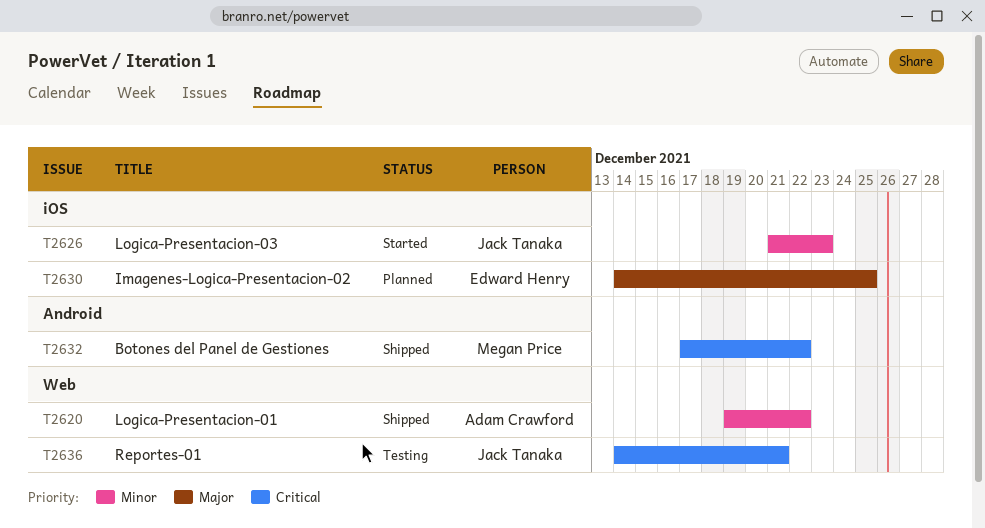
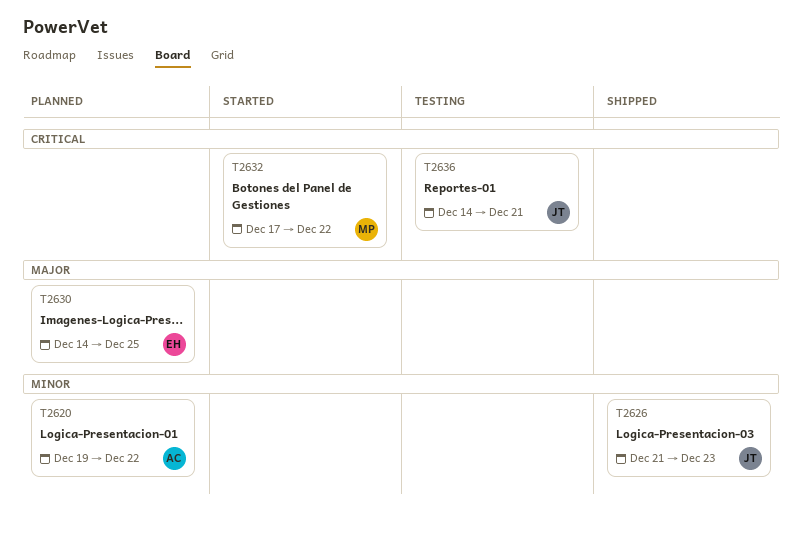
T2620, status: Shipped -> Planned
T2626, status: Started -> Shipped
T2632, status: Shipped -> Started

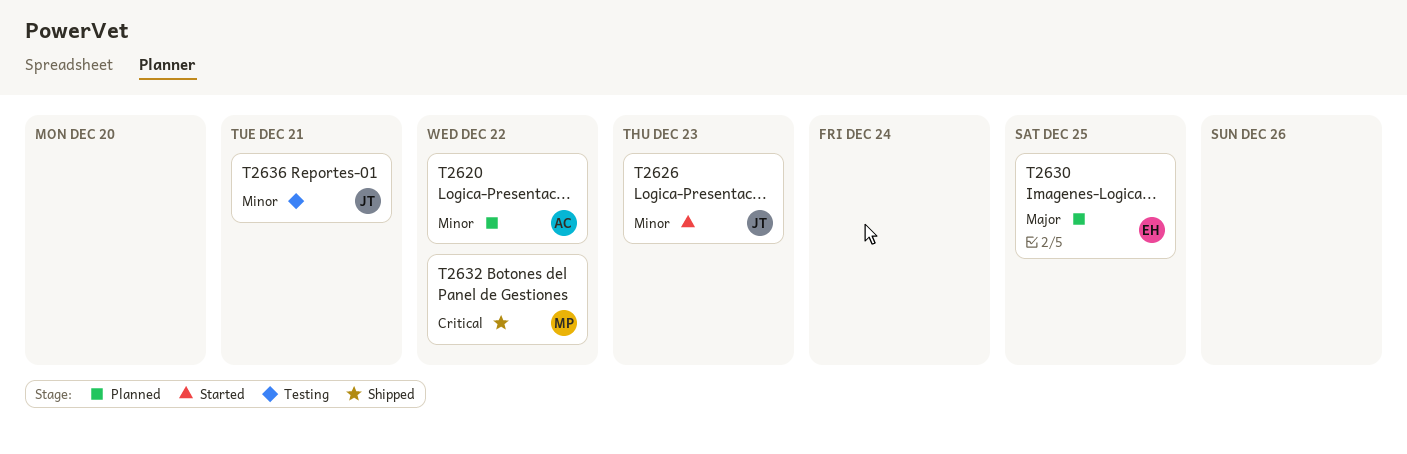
T2626, status: Shipped -> Started
T2632, status: Started -> Shipped
T2636, priority: Critical -> Minor

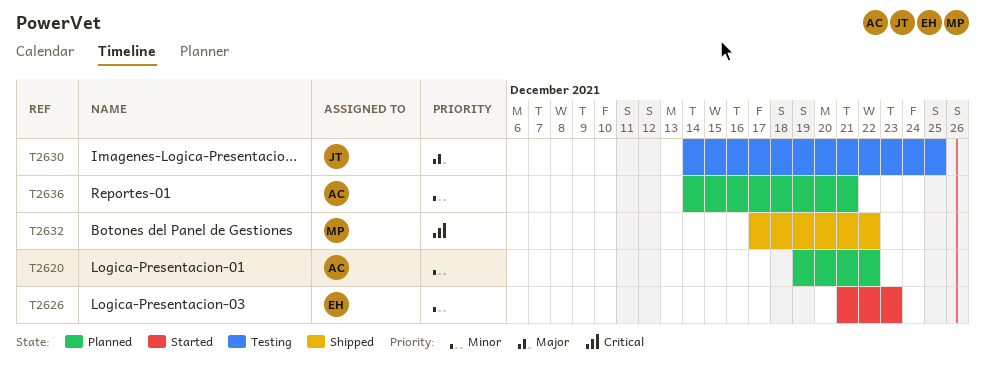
T2626, owner: JT -> EH
T2630, status: Planned -> Testing
T2630, owner: EH -> JT
T2636, status: Testing -> Planned
T2636, owner: JT -> AC

